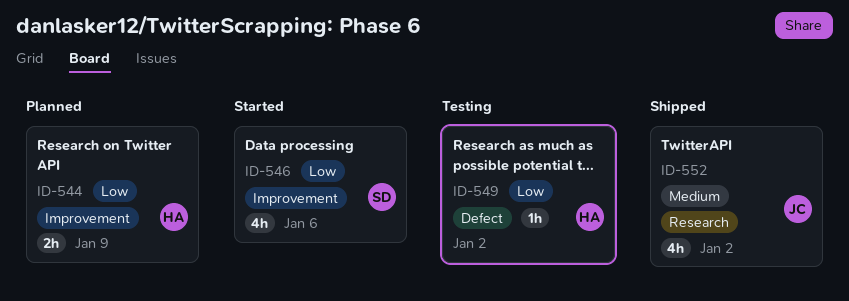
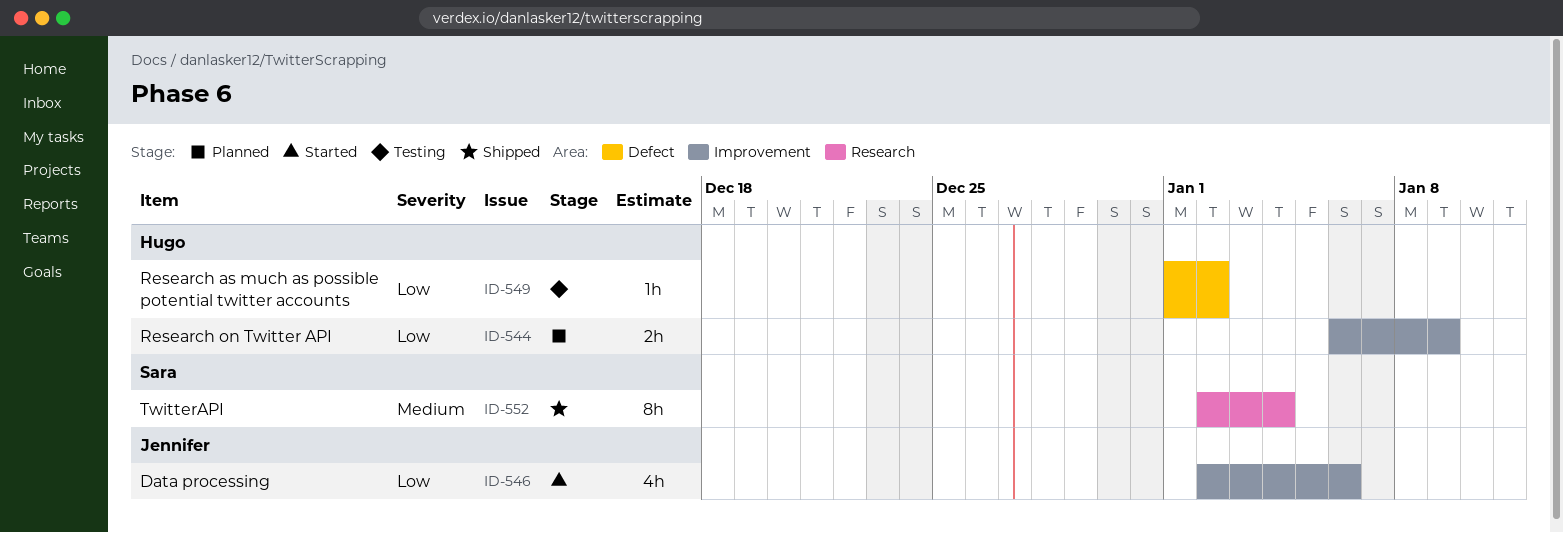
ID-546, owner: Sara -> Jennifer
ID-552, owner: Jennifer -> Sara
ID-552, estimate: 4h -> 8h
ID-552, due: Jan 2 -> Jan 4

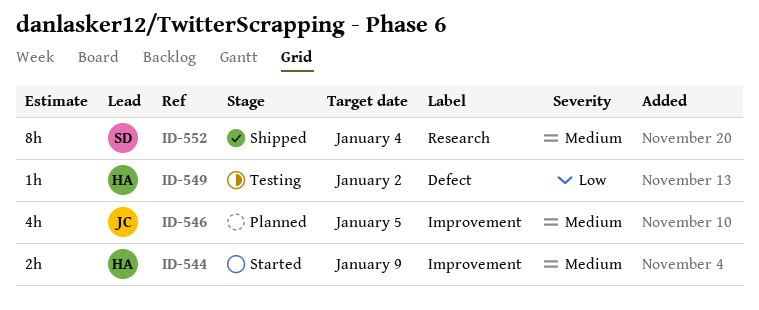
ID-544, status: Planned -> Started
ID-544, priority: Low -> Medium
ID-546, status: Started -> Planned
ID-546, priority: Low -> Medium
ID-546, due: Jan 6 -> Jan 5

